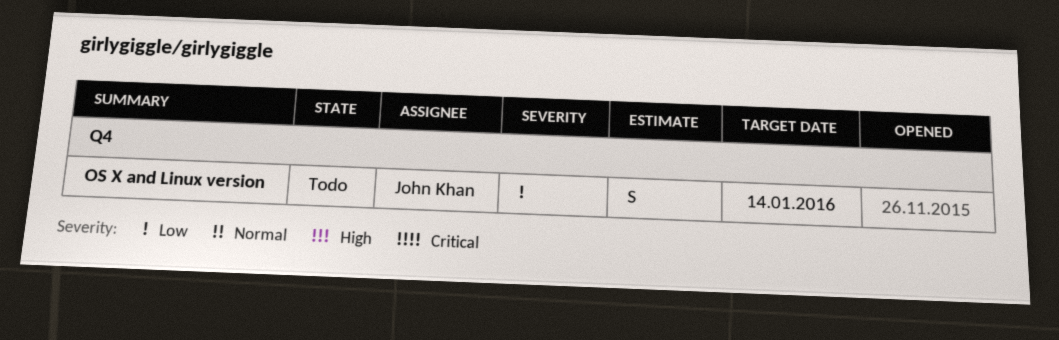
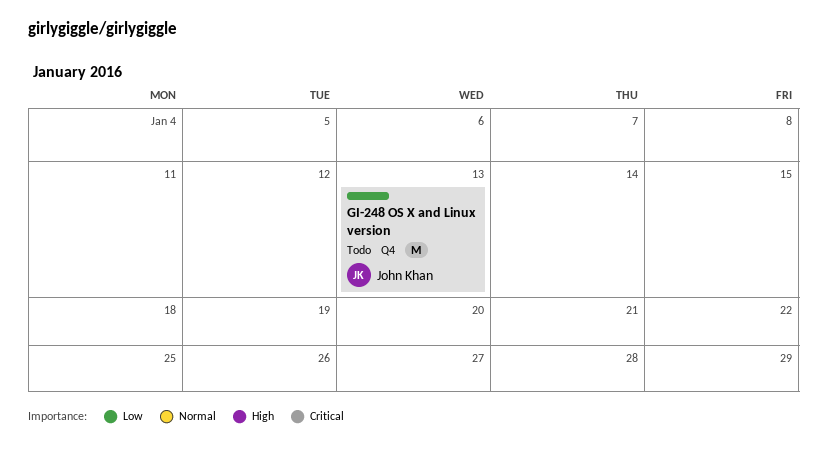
OS X and Linux version, estimate: S -> M
OS X and Linux version, due: Jan 14 -> Jan 13

